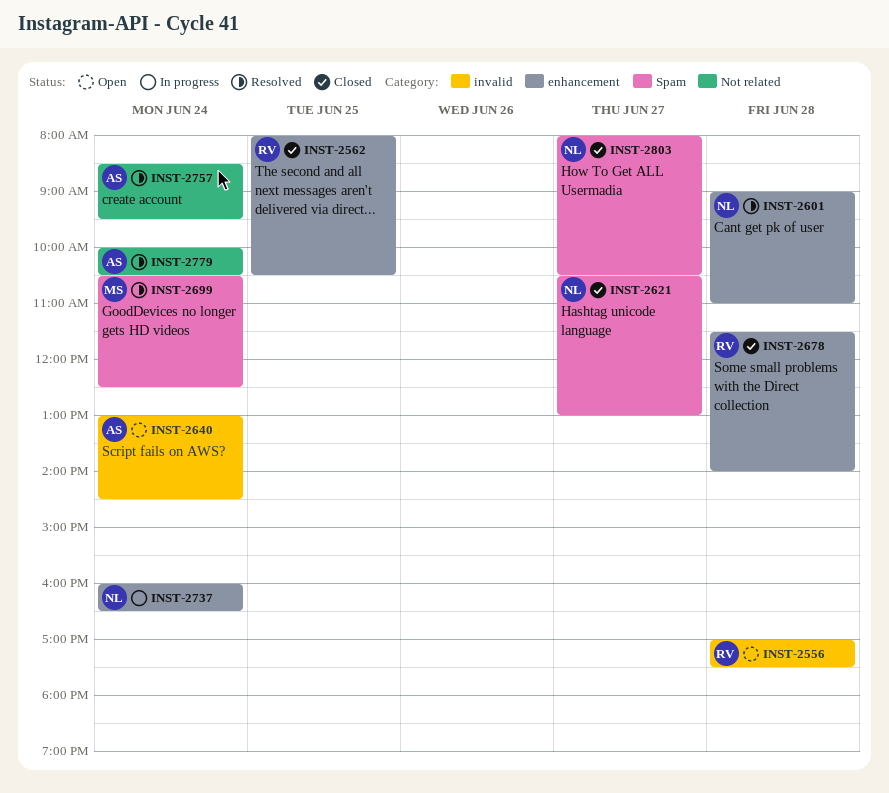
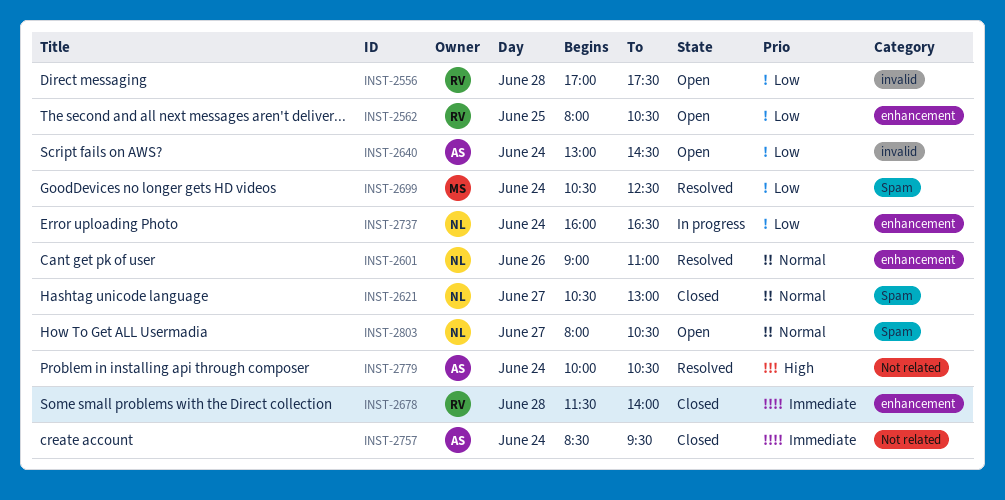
INST-2562, status: Closed -> Open
INST-2601, day: Jun 28 -> Jun 26
INST-2757, status: Resolved -> Closed
INST-2803, status: Closed -> Open

